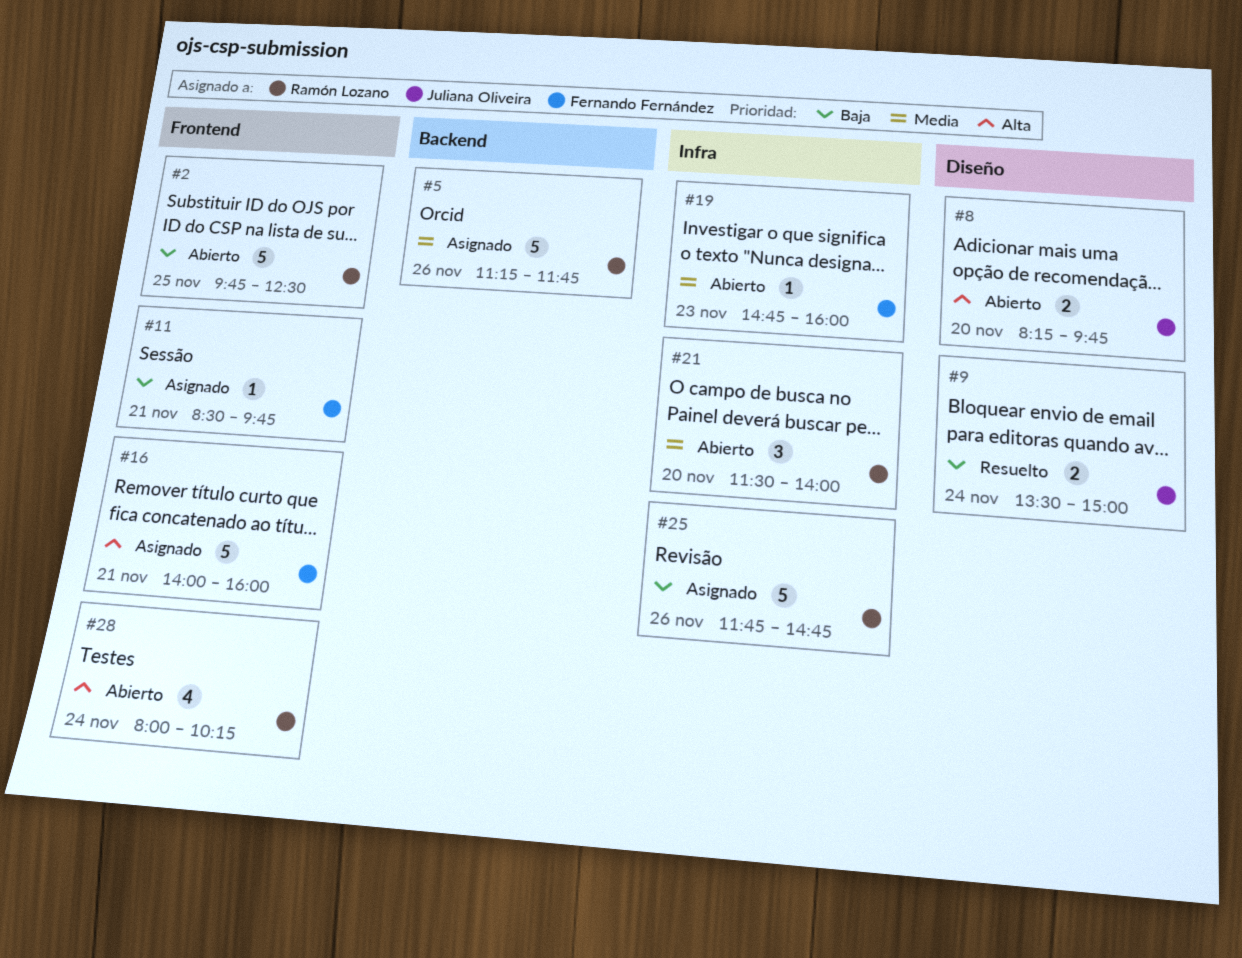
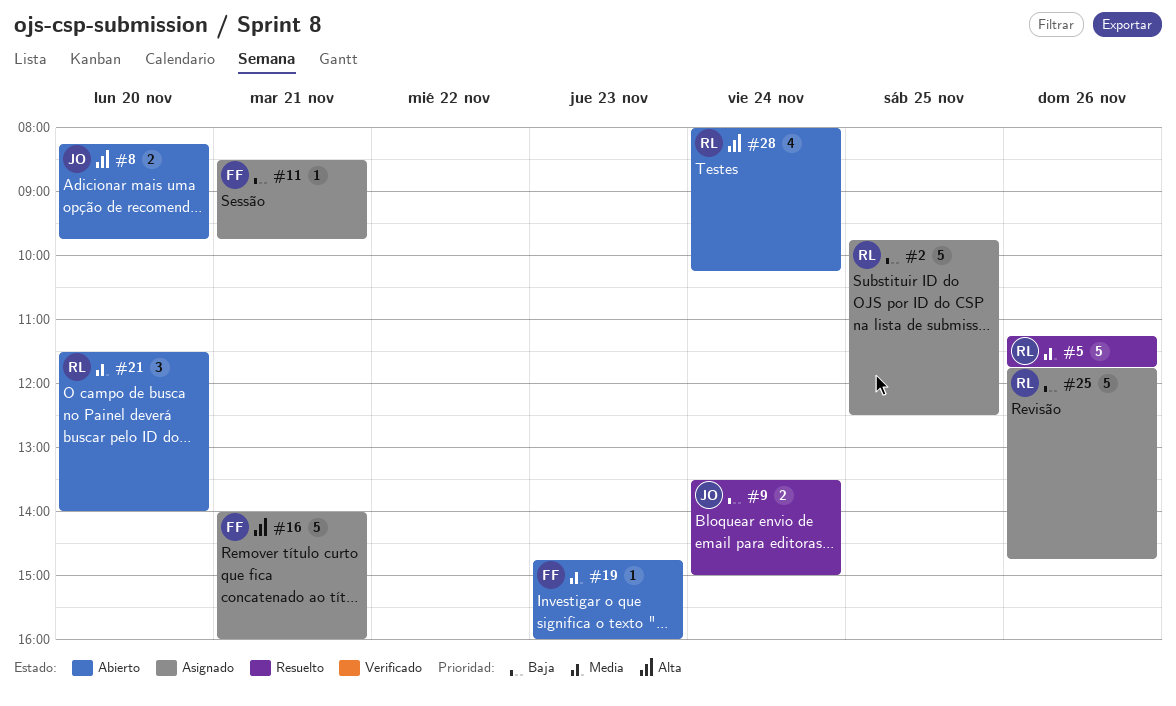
#2, status: Abierto -> Asignado
#5, status: Asignado -> Resuelto

